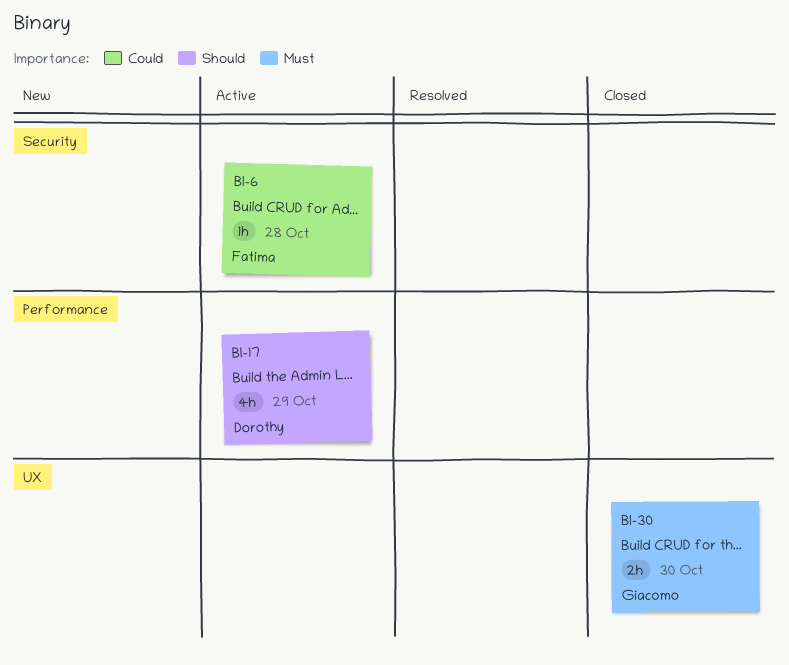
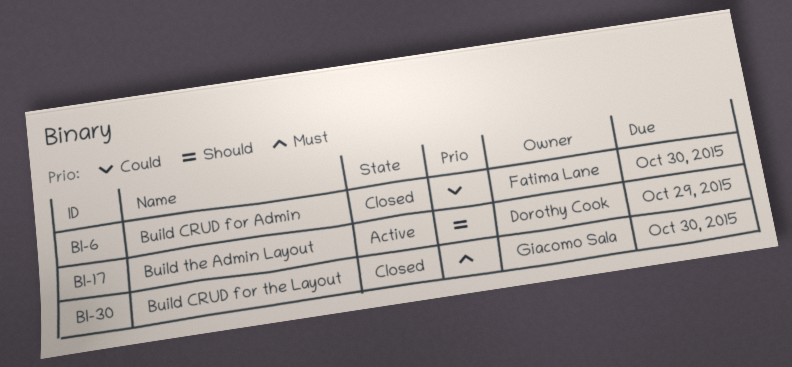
BI-6, status: Active -> Closed
BI-6, due: Oct 28 -> Oct 30

